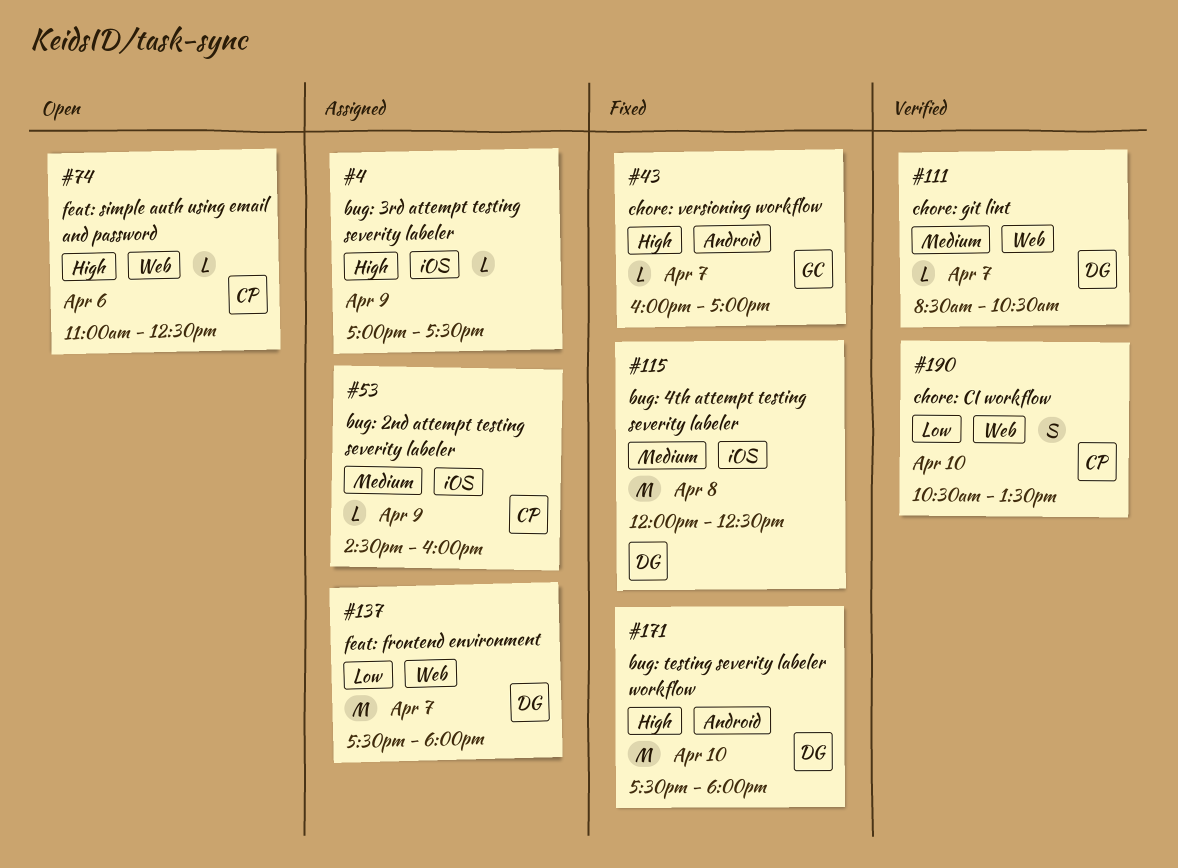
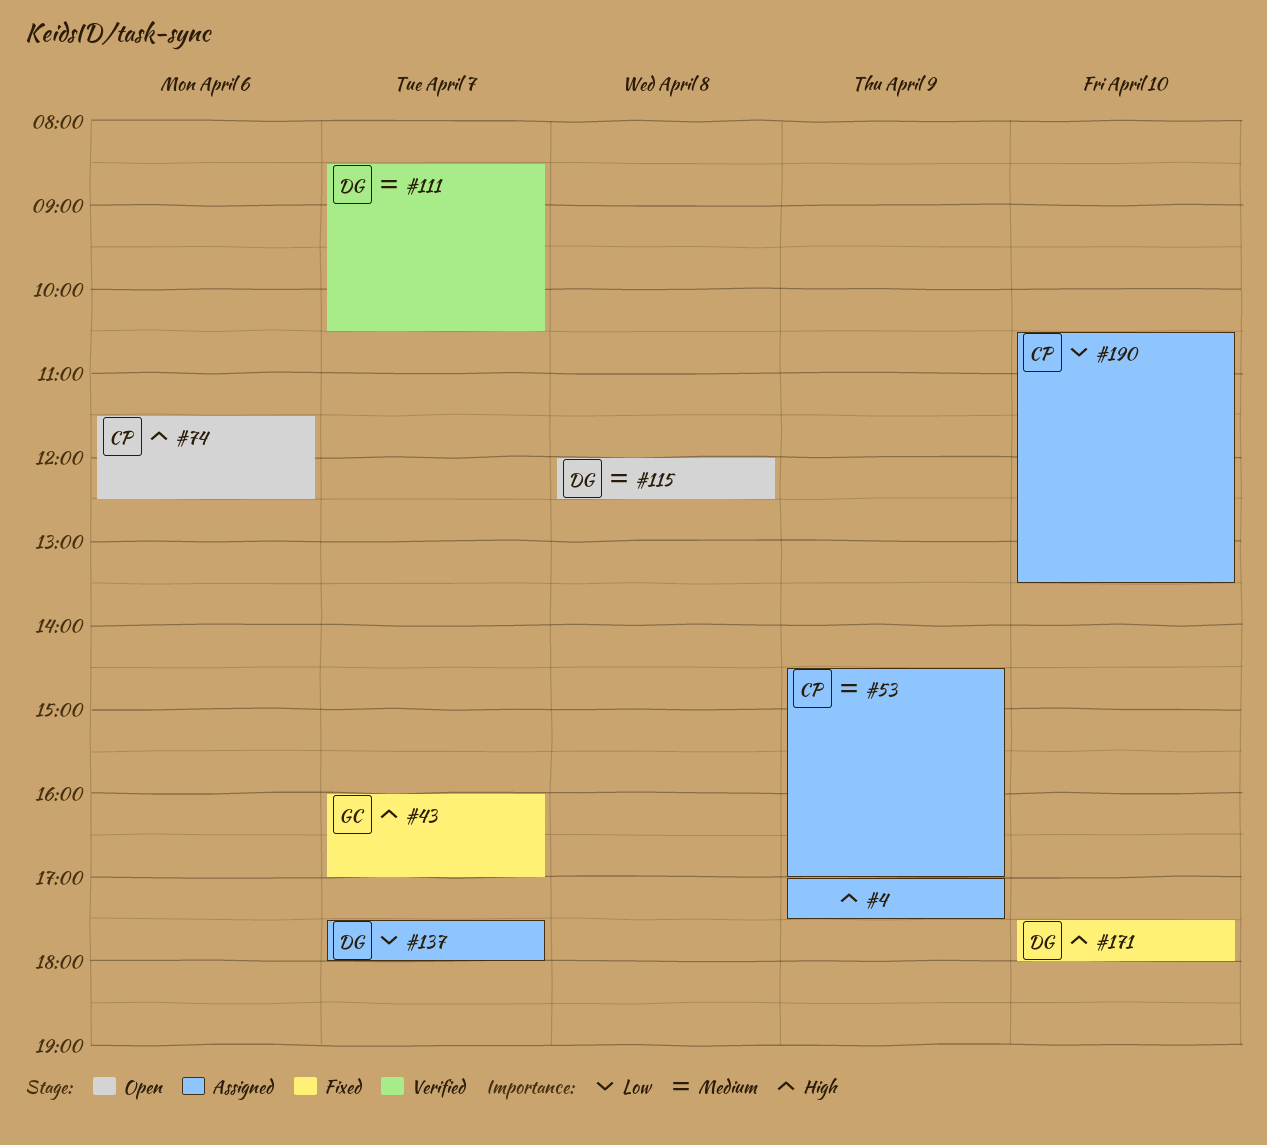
#53, ends: 16:00 -> 17:00
#74, begins: 11:00 -> 11:30
#115, status: Fixed -> Open
#190, status: Verified -> Assigned

